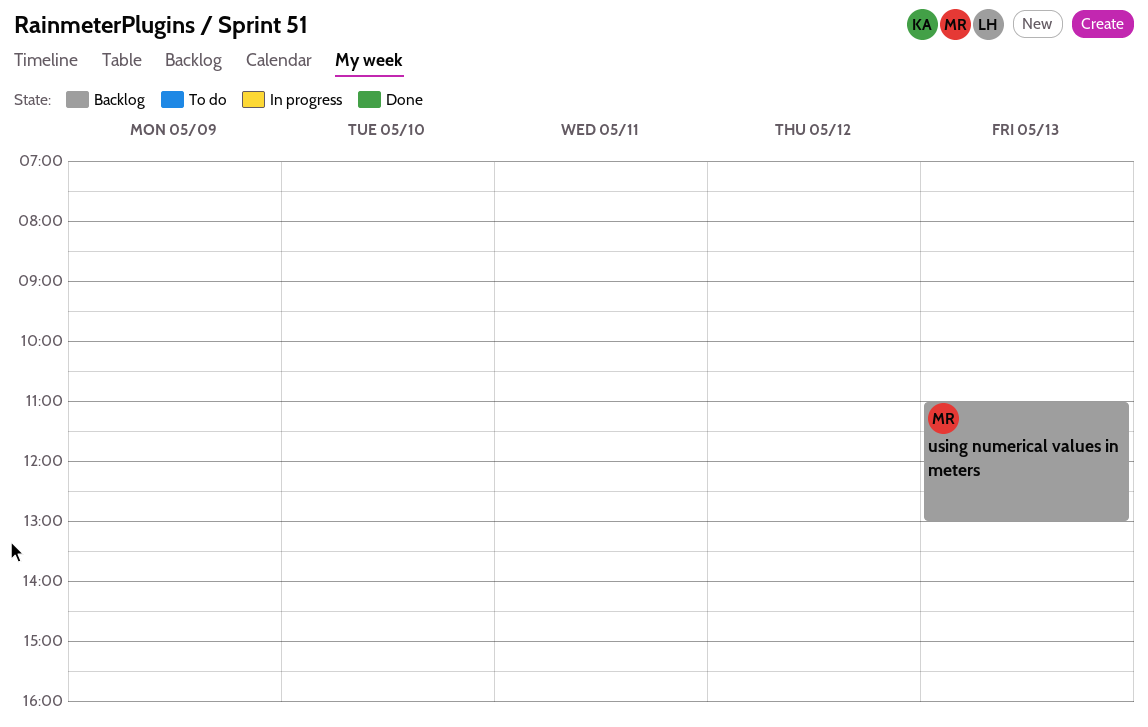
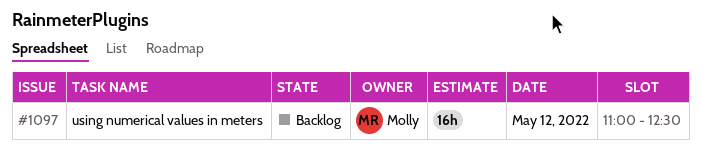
using numerical values in meters, day: May 13 -> May 12
using numerical values in meters, ends: 13:00 -> 12:30

